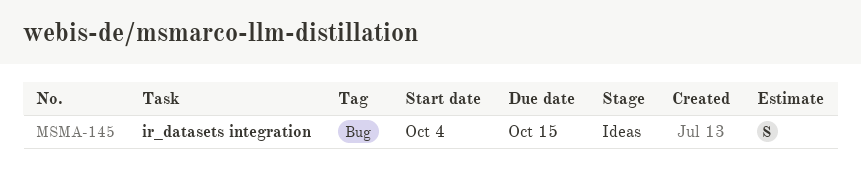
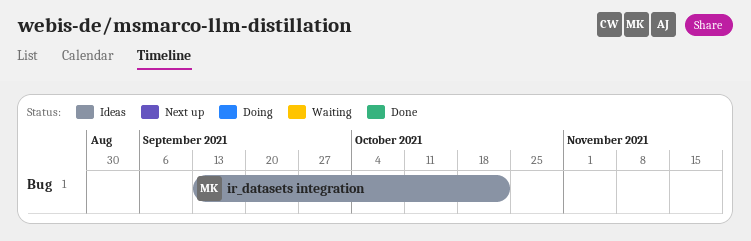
ir_datasets integration, start: Oct 4 -> Sep 13
ir_datasets integration, due: Oct 15 -> Oct 22

